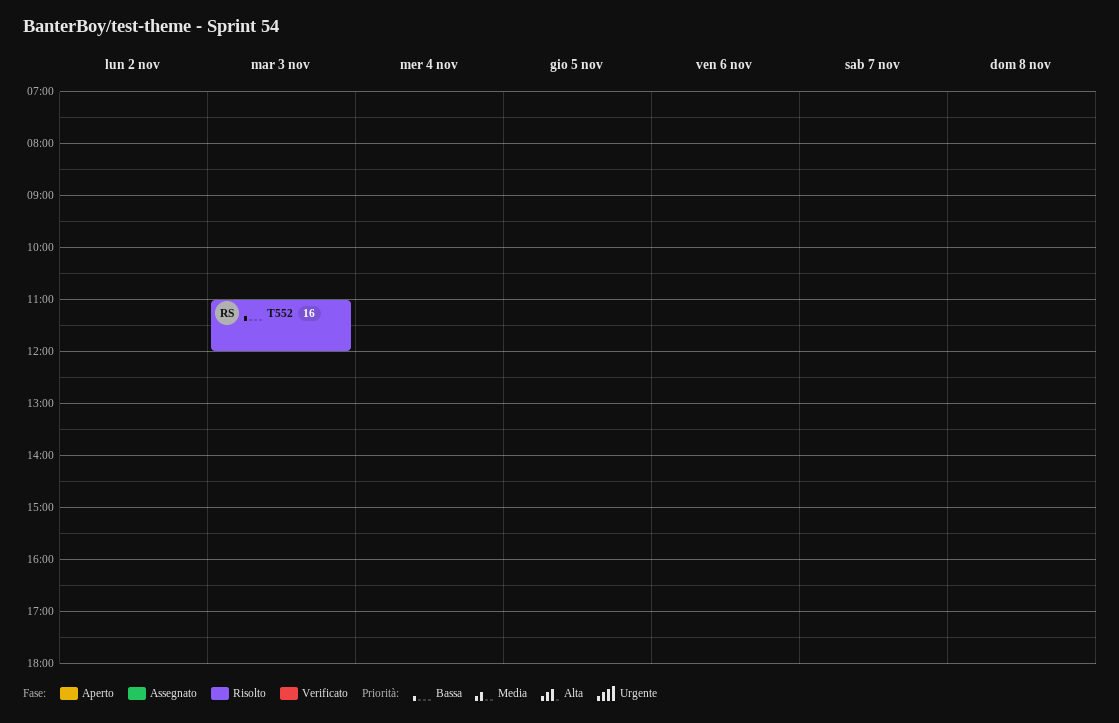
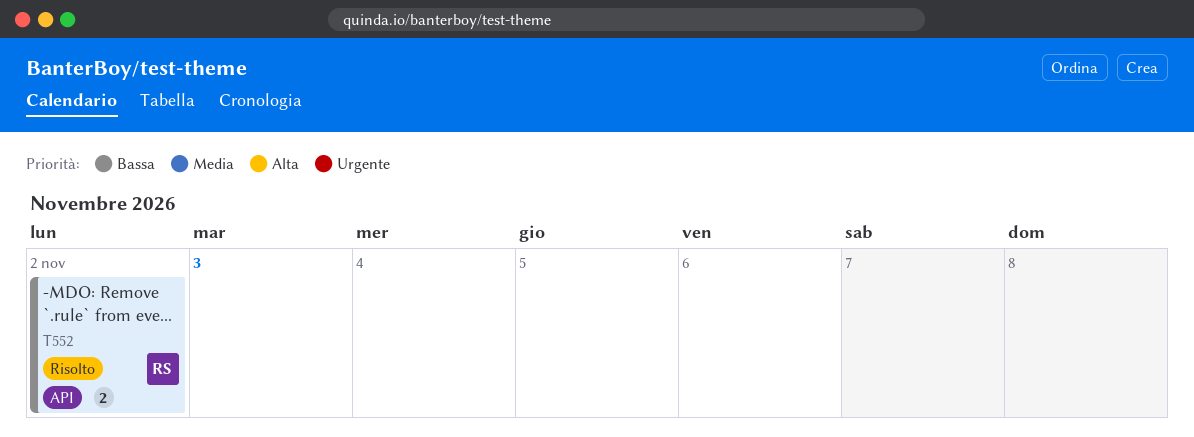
T552, estimate: 16 -> 2
T552, day: Nov 3 -> Nov 2

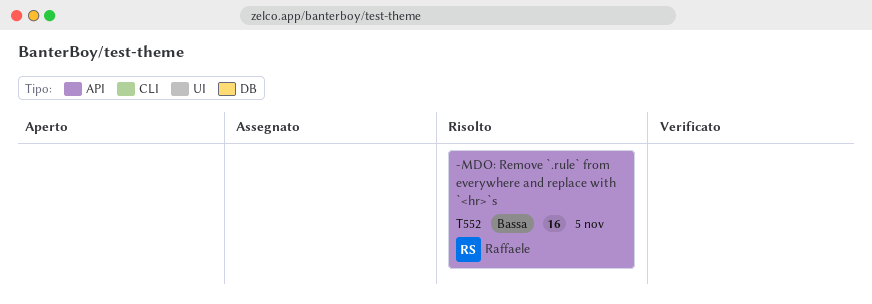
T552, estimate: 2 -> 16
T552, day: Nov 2 -> Nov 5

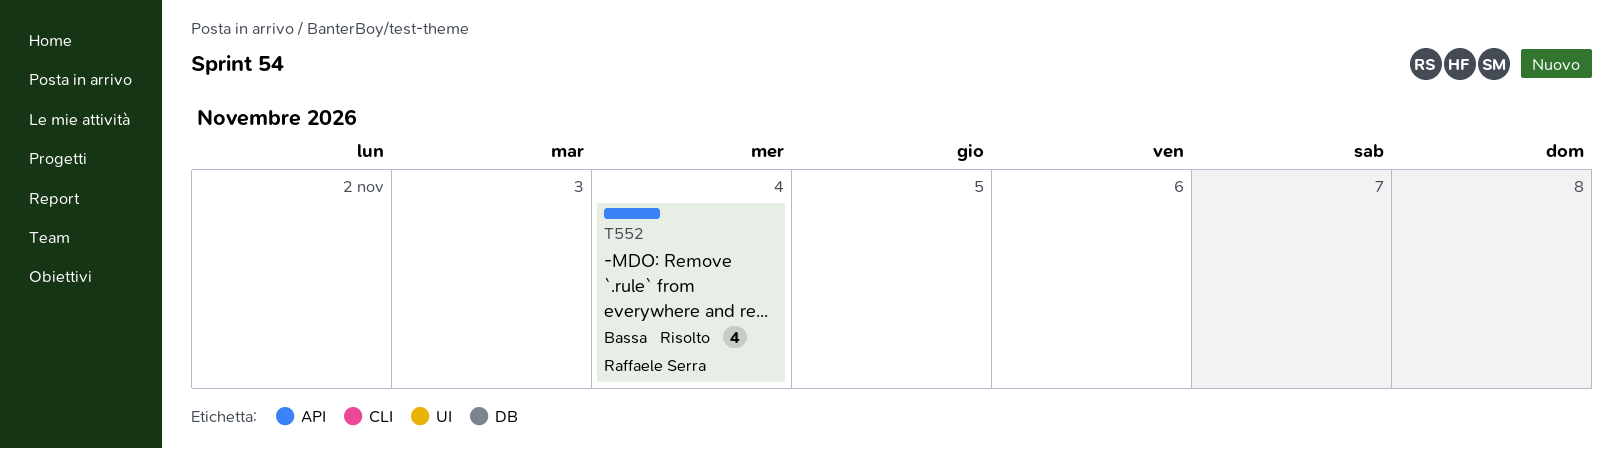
T552, estimate: 16 -> 4
T552, day: Nov 5 -> Nov 4

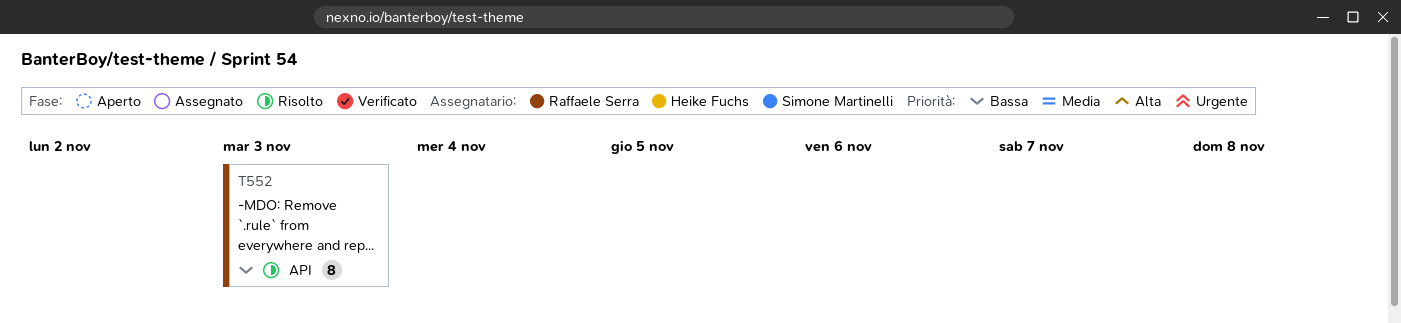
T552, estimate: 4 -> 8
T552, day: Nov 4 -> Nov 3

